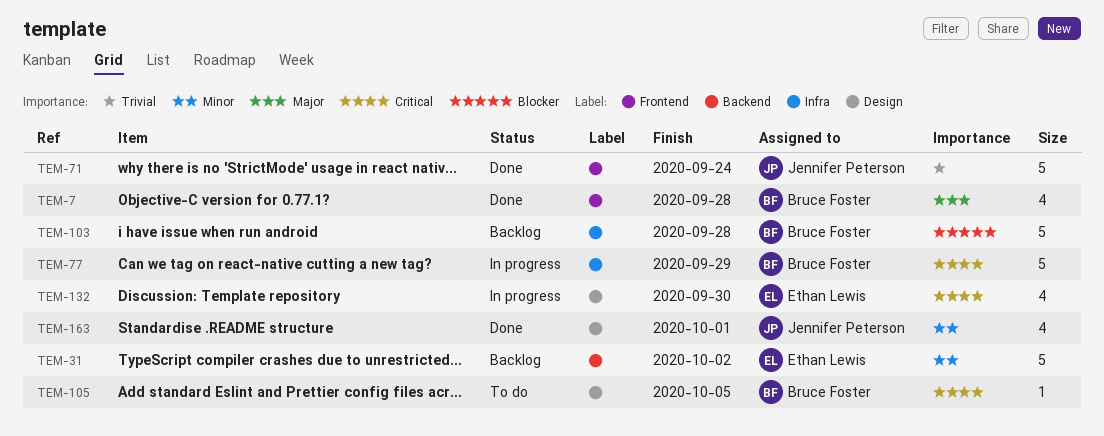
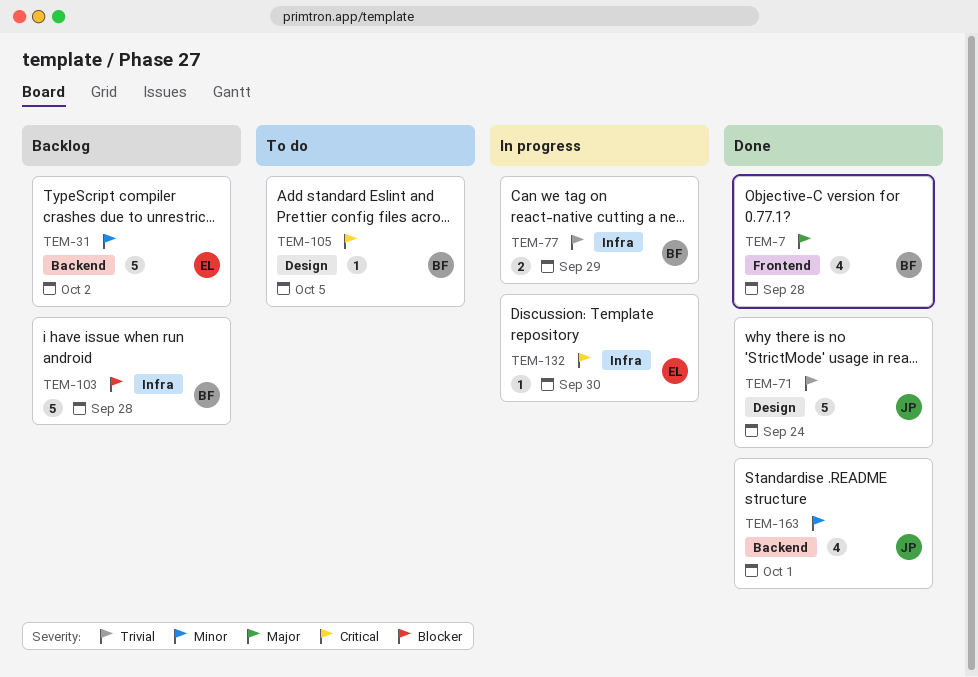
TEM-71, label: Frontend -> Design
TEM-77, priority: Critical -> Trivial
TEM-77, estimate: 5 -> 2
TEM-132, label: Design -> Infra
TEM-132, estimate: 4 -> 1
TEM-163, label: Design -> Backend

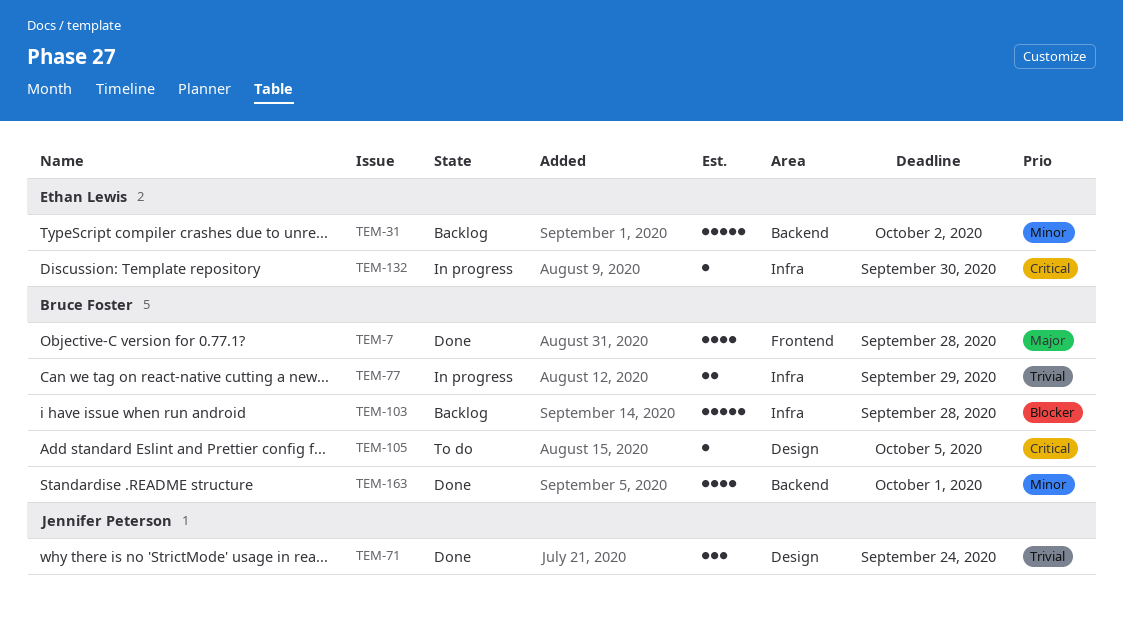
TEM-71, estimate: 5 -> 3
TEM-163, owner: Jennifer Peterson -> Bruce Foster

